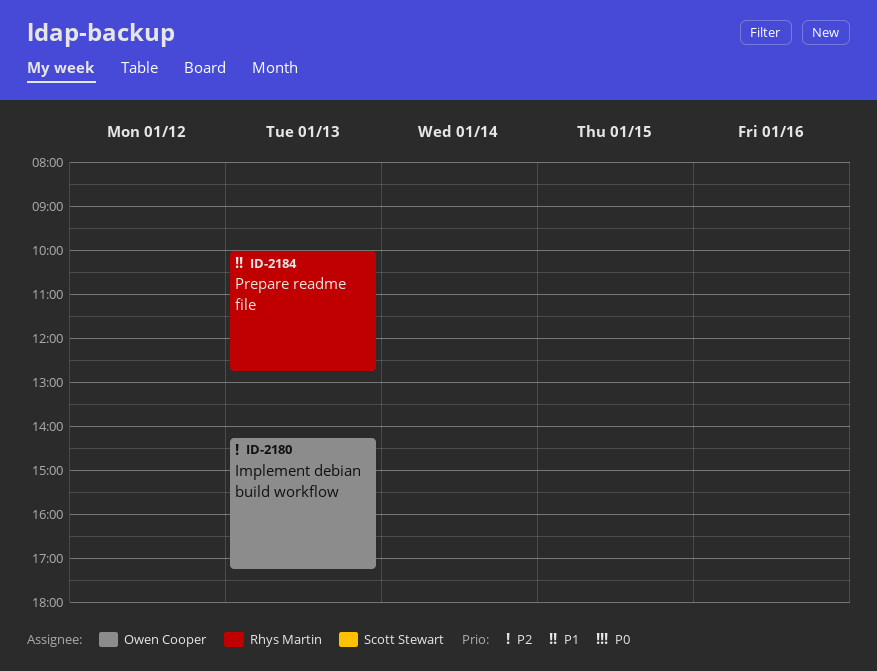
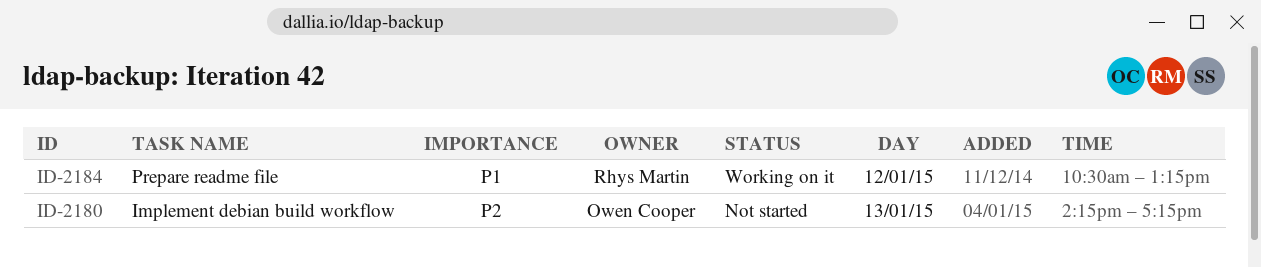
ID-2184, day: Jan 13 -> Jan 12
ID-2184, begins: 10:00 -> 10:30
ID-2184, ends: 12:45 -> 13:15

